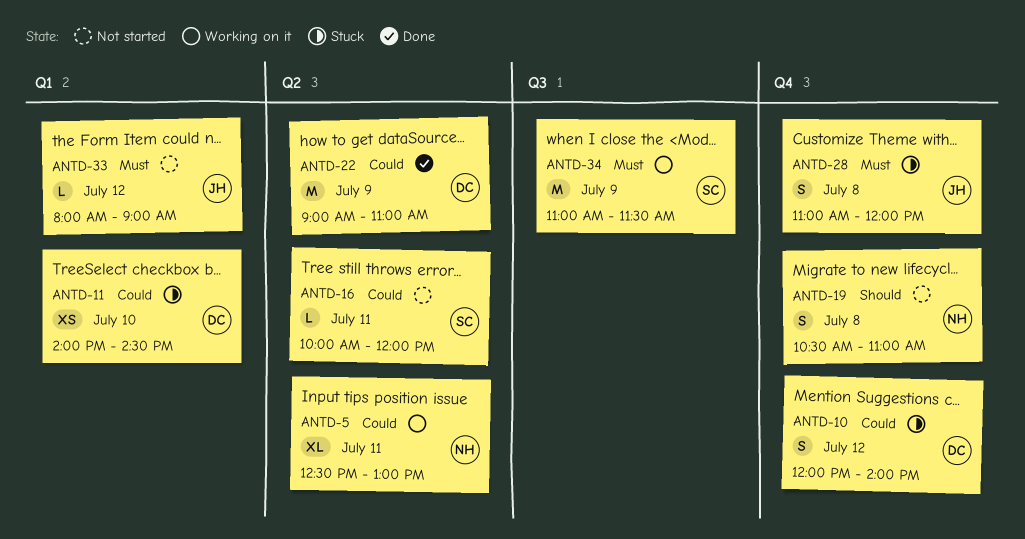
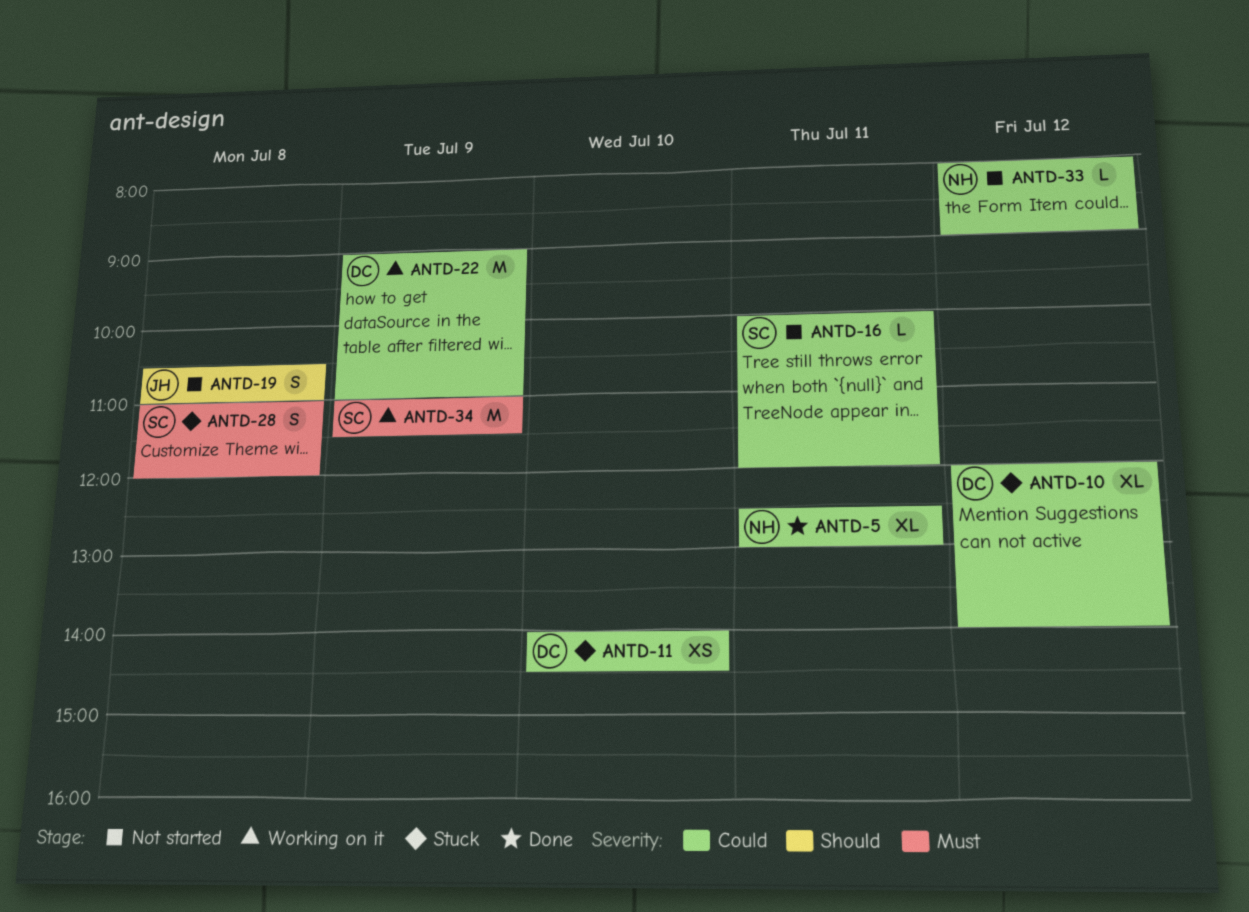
ANTD-5, status: Working on it -> Done
ANTD-10, estimate: S -> XL
ANTD-19, owner: NH -> JH
ANTD-22, status: Done -> Working on it
ANTD-28, owner: JH -> SC
ANTD-33, owner: JH -> NH
ANTD-33, priority: Must -> Could

